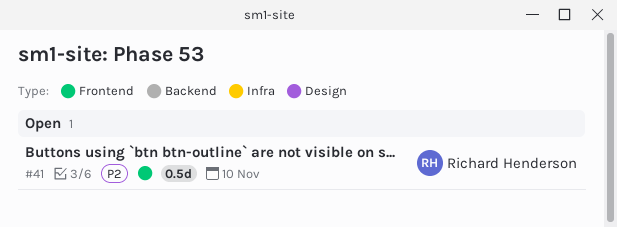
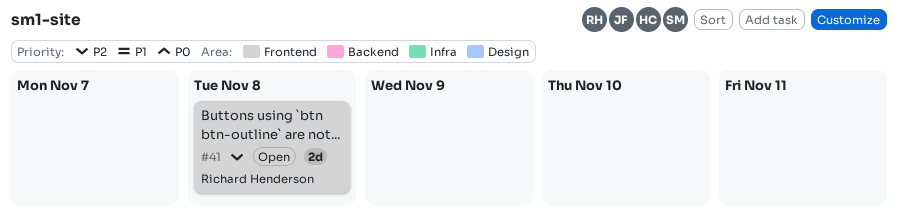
#41, estimate: 0.5d -> 2d
#41, due: Nov 10 -> Nov 8

